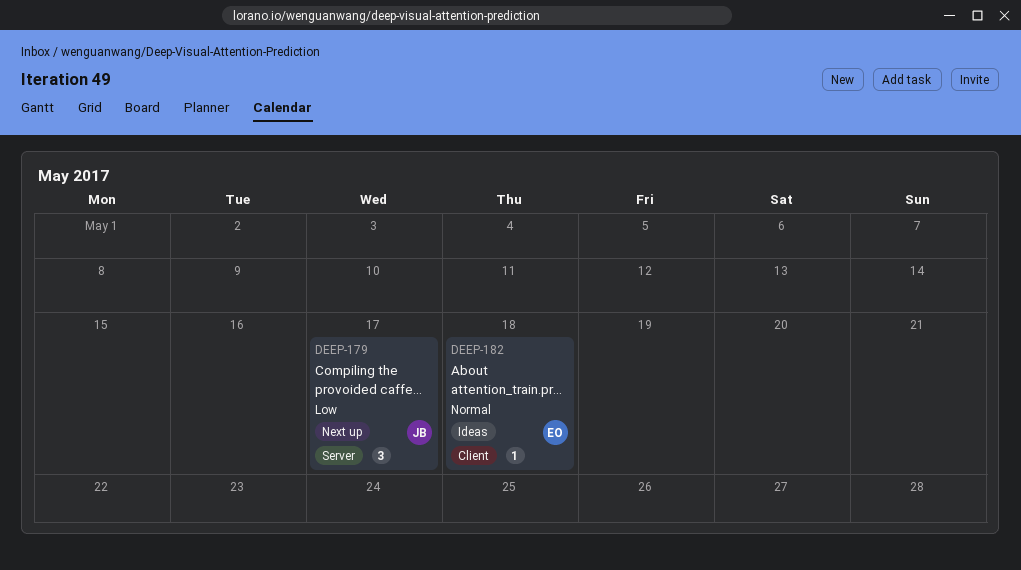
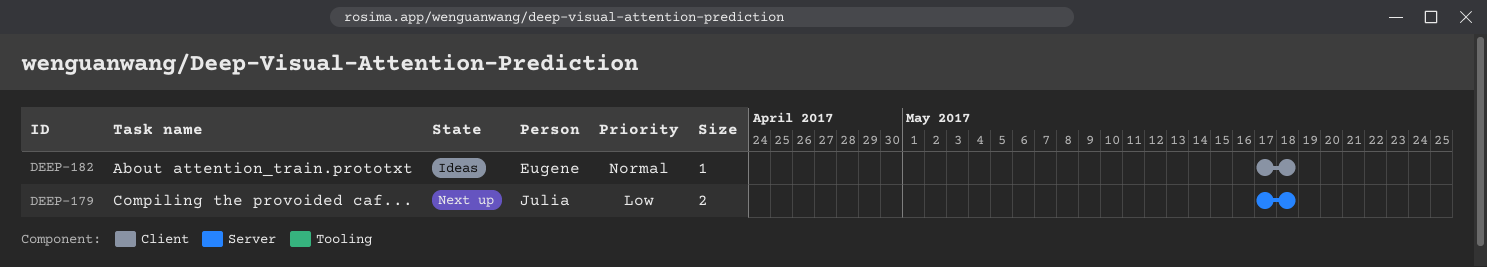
DEEP-179, estimate: 3 -> 2
DEEP-179, due: May 17 -> May 18

